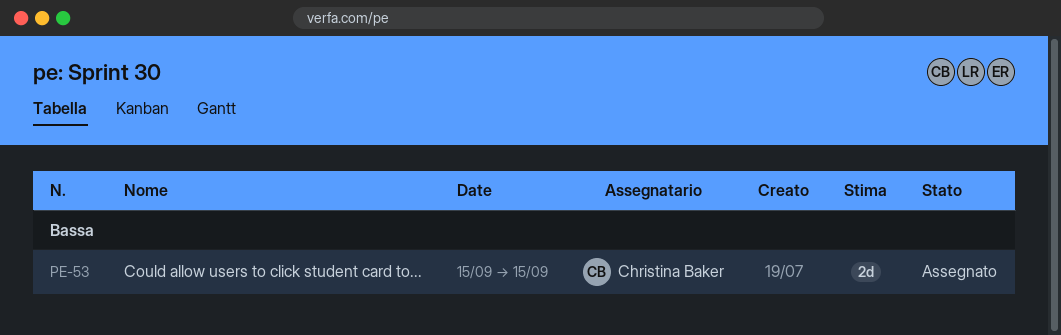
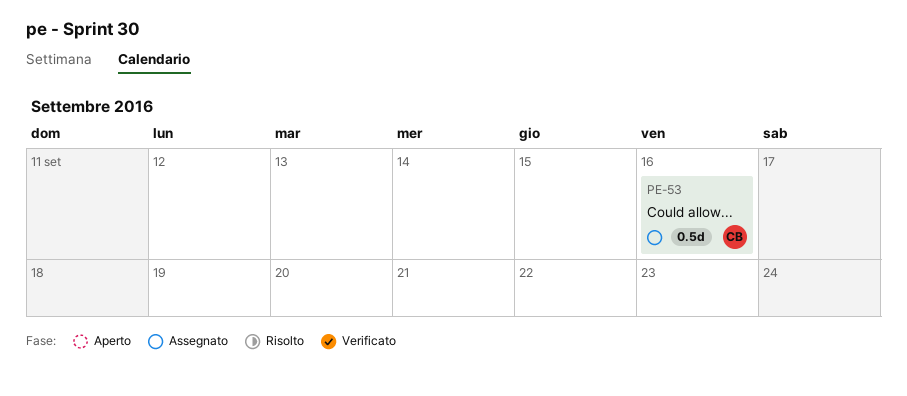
PE-53, estimate: 2d -> 0.5d
PE-53, due: Sep 15 -> Sep 16

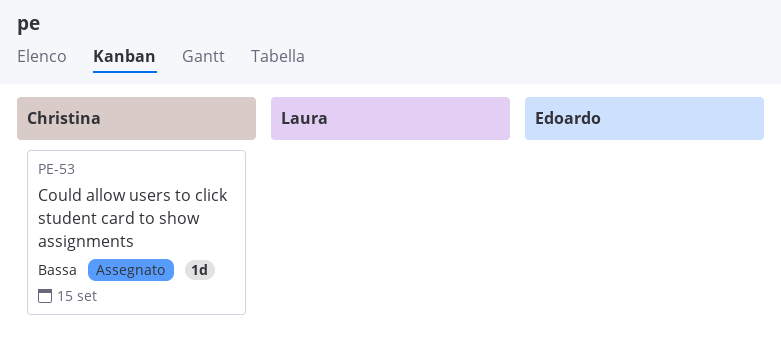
PE-53, estimate: 0.5d -> 1d
PE-53, due: Sep 16 -> Sep 15

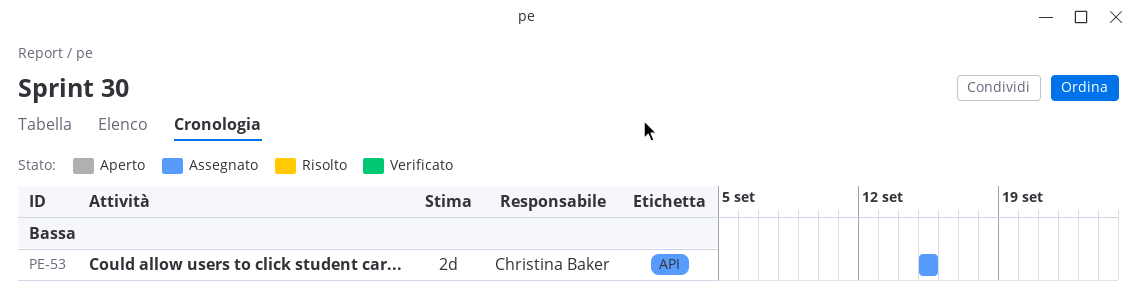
PE-53, estimate: 1d -> 2d

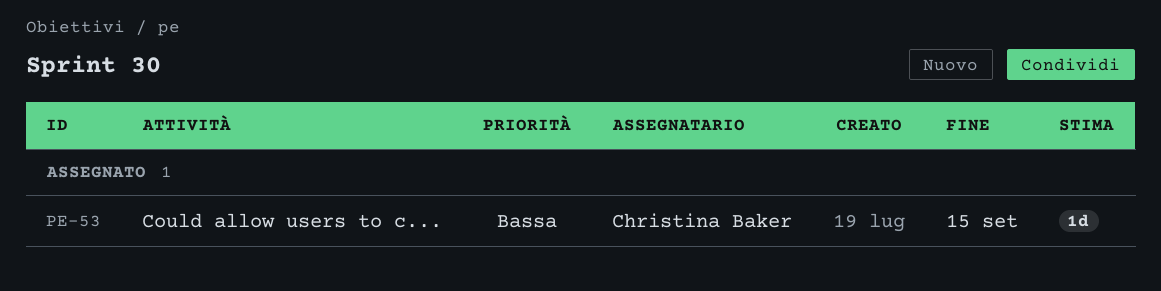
PE-53, estimate: 2d -> 1d

